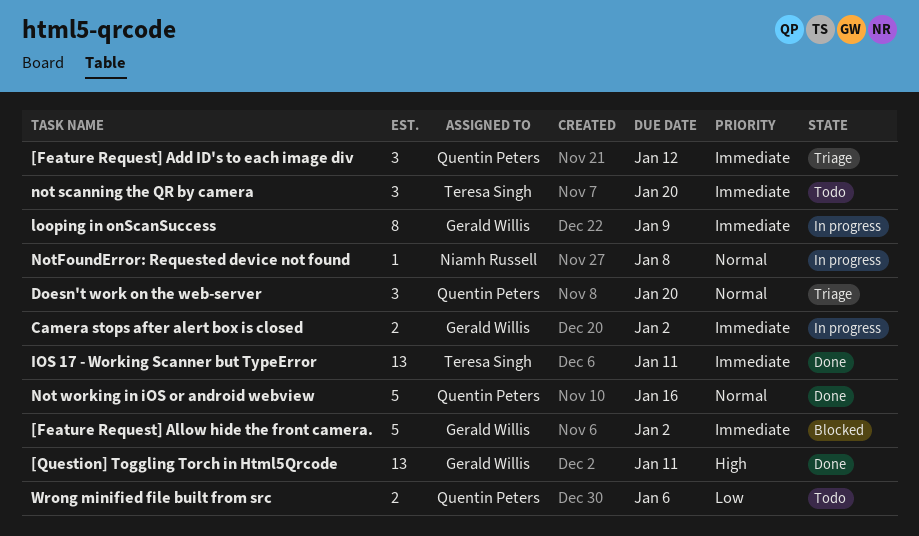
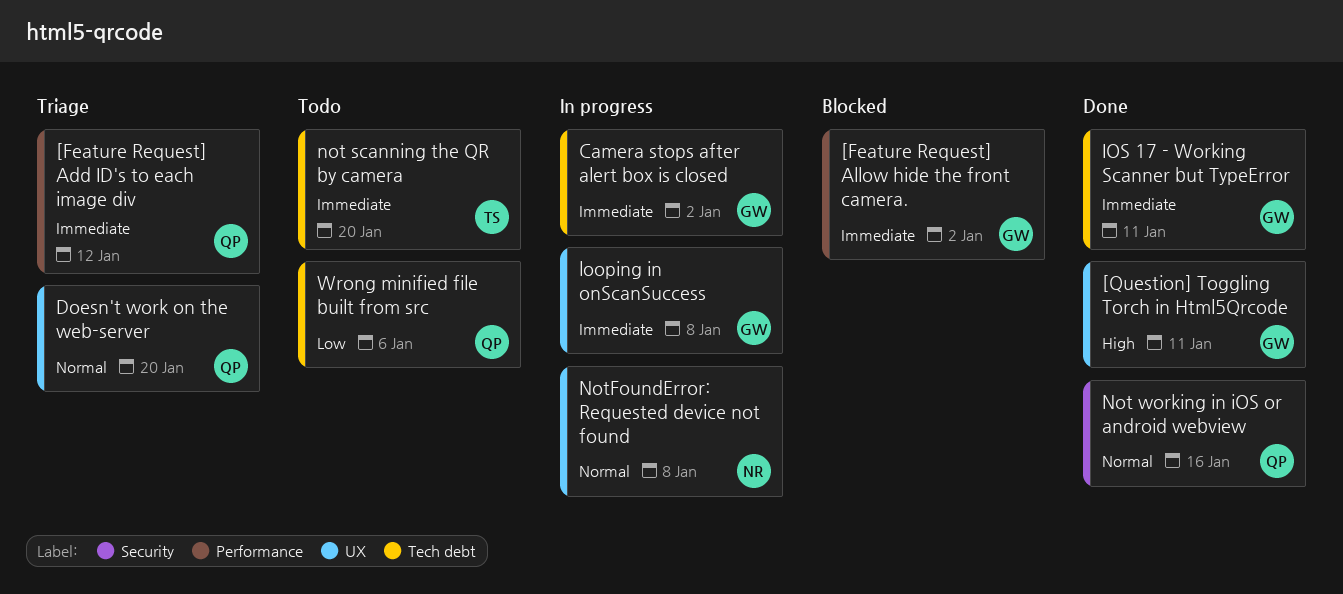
IOS 17 - Working Scanner but TypeError, owner: Teresa Singh -> Gerald Willis
looping in onScanSuccess, due: Jan 9 -> Jan 8

